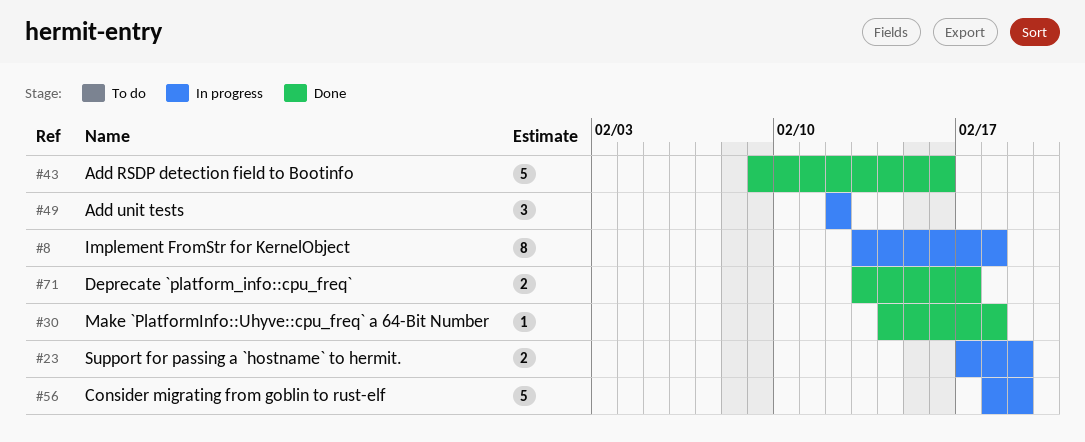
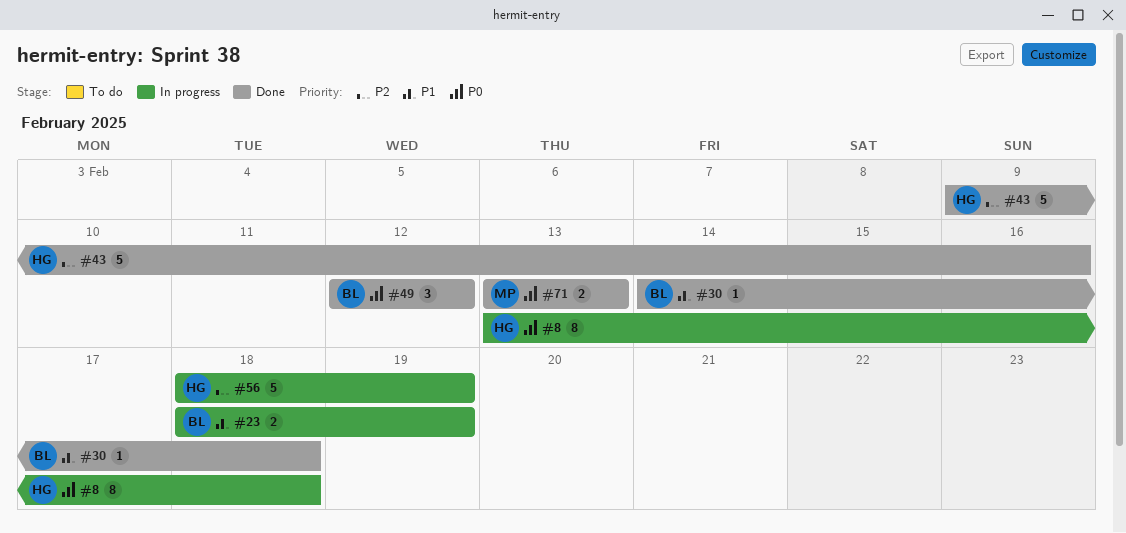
#23, start: Feb 17 -> Feb 18
#49, status: In progress -> Done
#71, due: Feb 17 -> Feb 13

